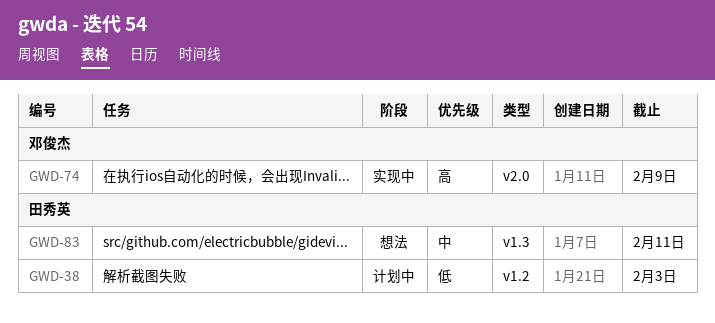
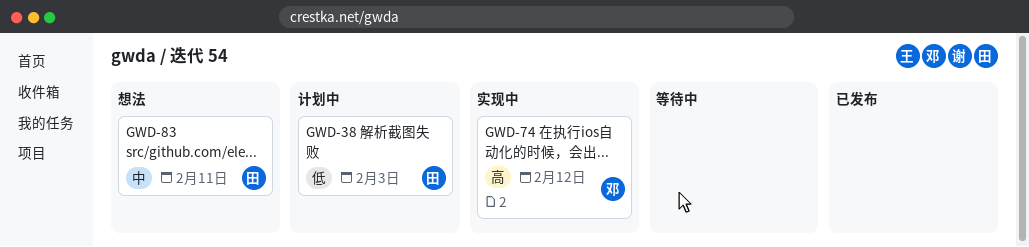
GWD-74, due: Feb 9 -> Feb 12

